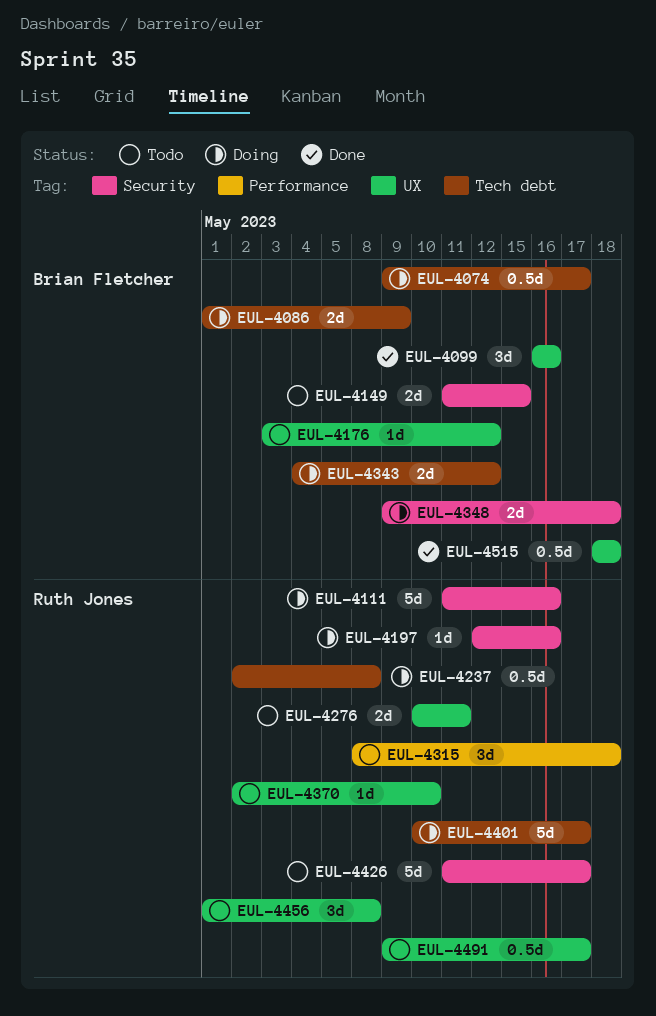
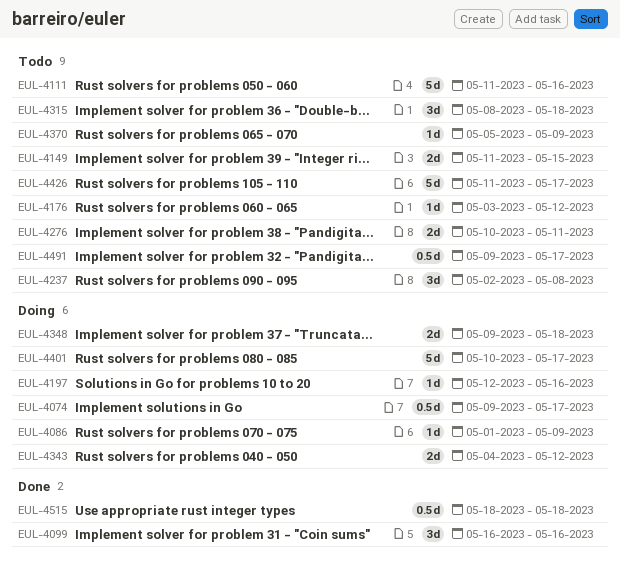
EUL-4086, estimate: 2d -> 1d
EUL-4111, status: Doing -> Todo
EUL-4237, status: Doing -> Todo
EUL-4237, estimate: 0.5d -> 3d
EUL-4370, start: May 2 -> May 5
EUL-4370, due: May 10 -> May 9
EUL-4456: present -> none

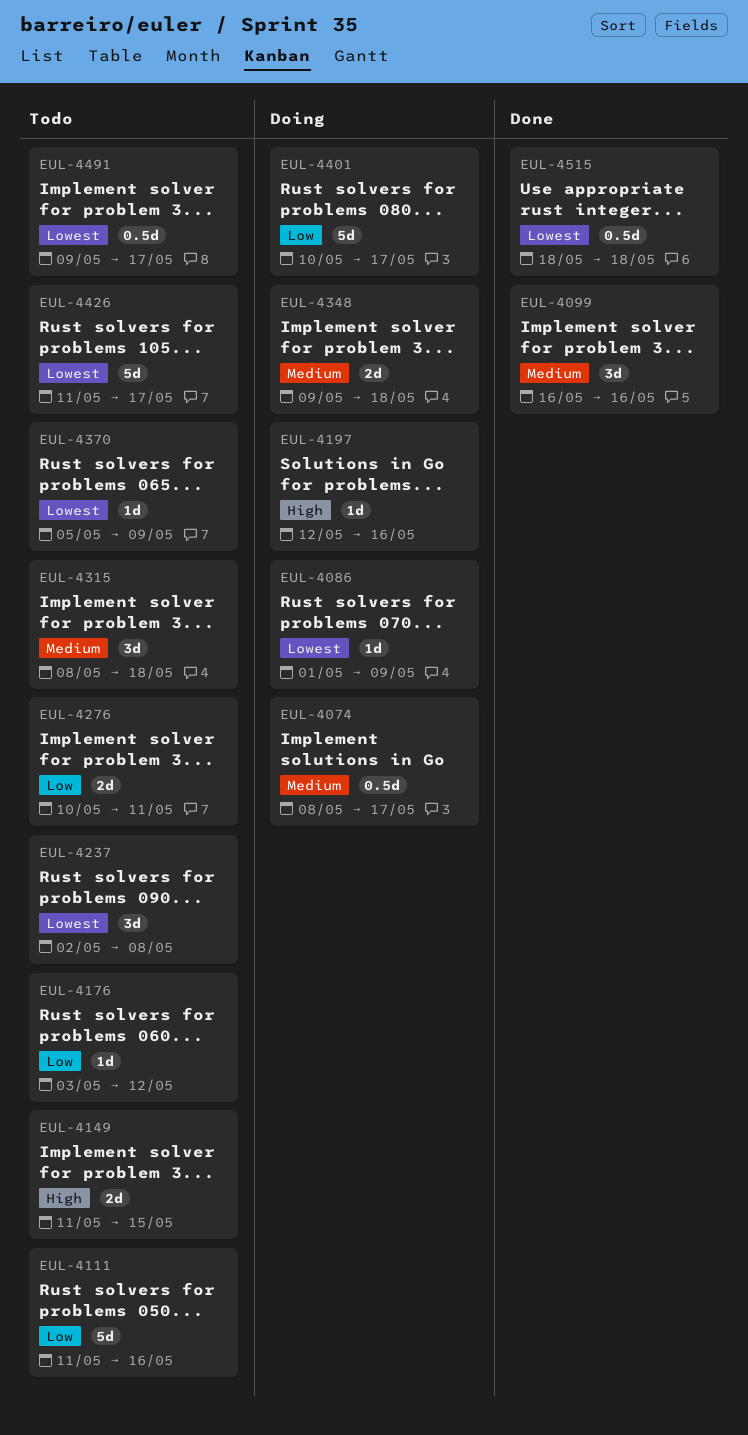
EUL-4074, start: May 9 -> May 8
EUL-4343: present -> none

